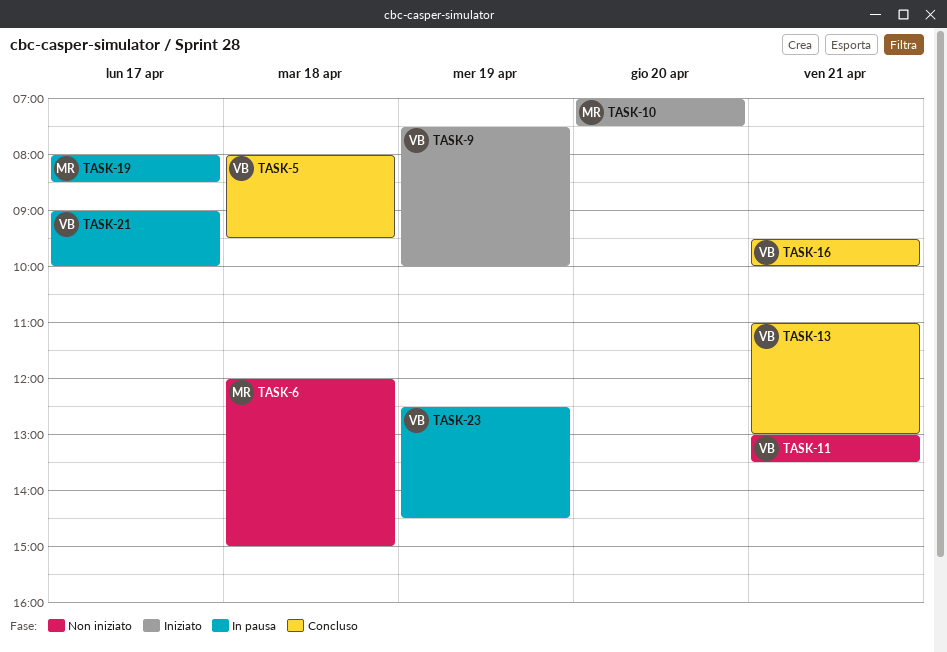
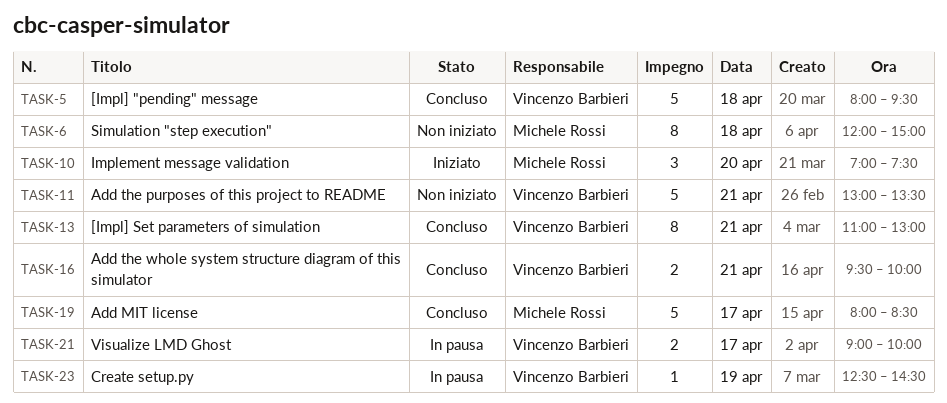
TASK-9: present -> none
TASK-19, status: In pausa -> Concluso

